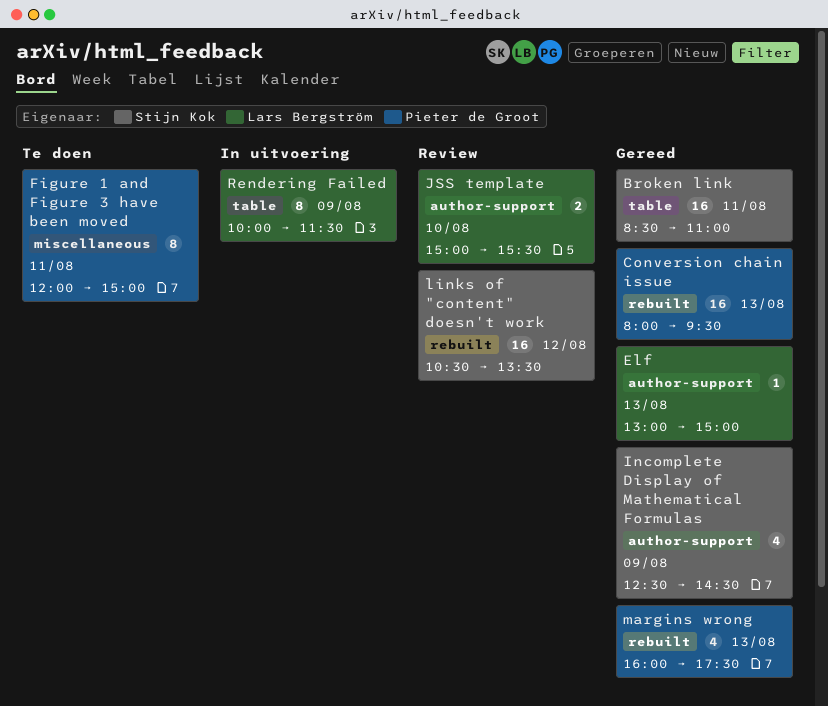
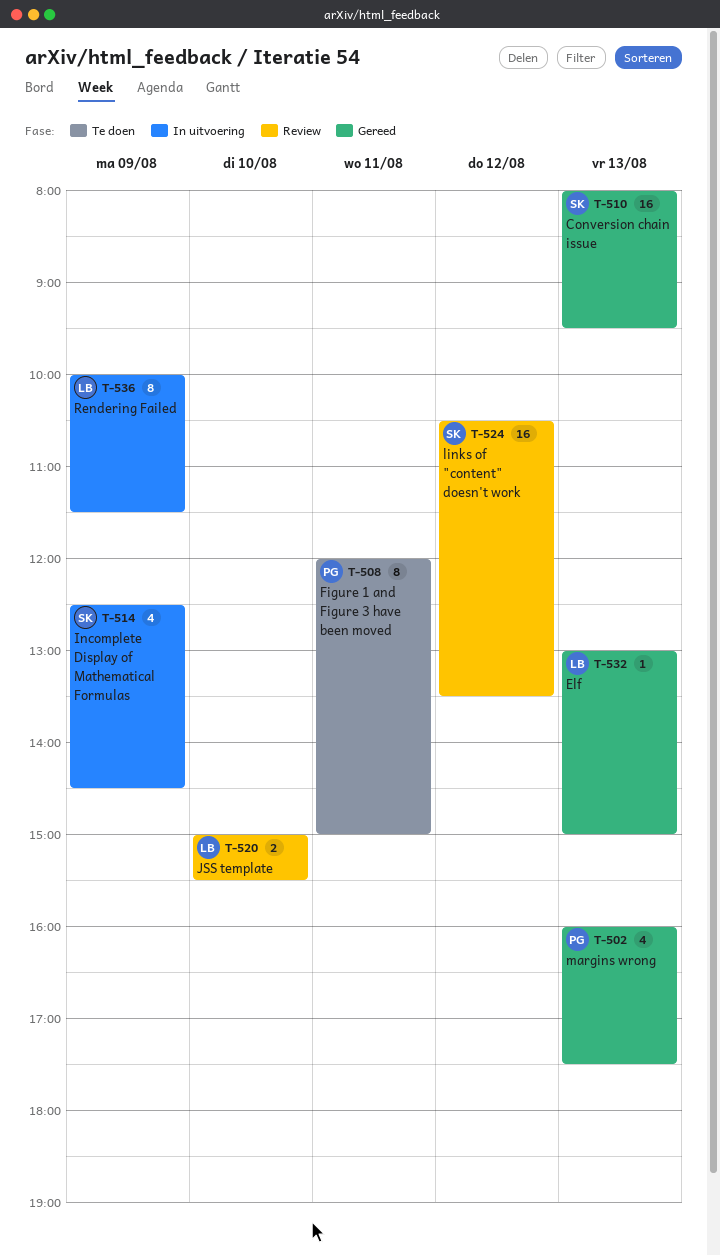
Broken link: present -> none
Conversion chain issue, owner: Pieter de Groot -> Stijn Kok
Incomplete Display of Mathematical Formulas, status: Gereed -> In uitvoering

